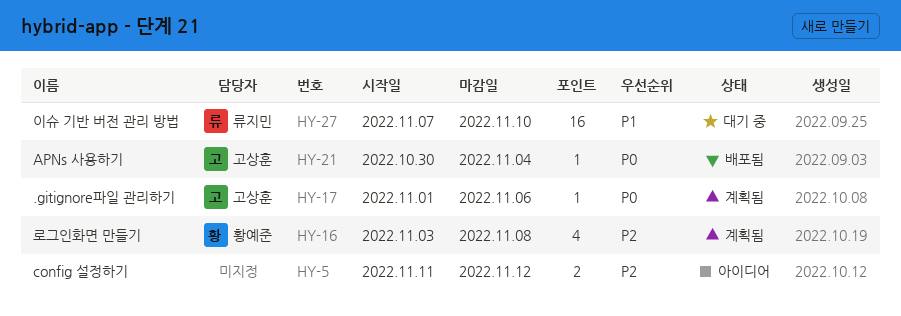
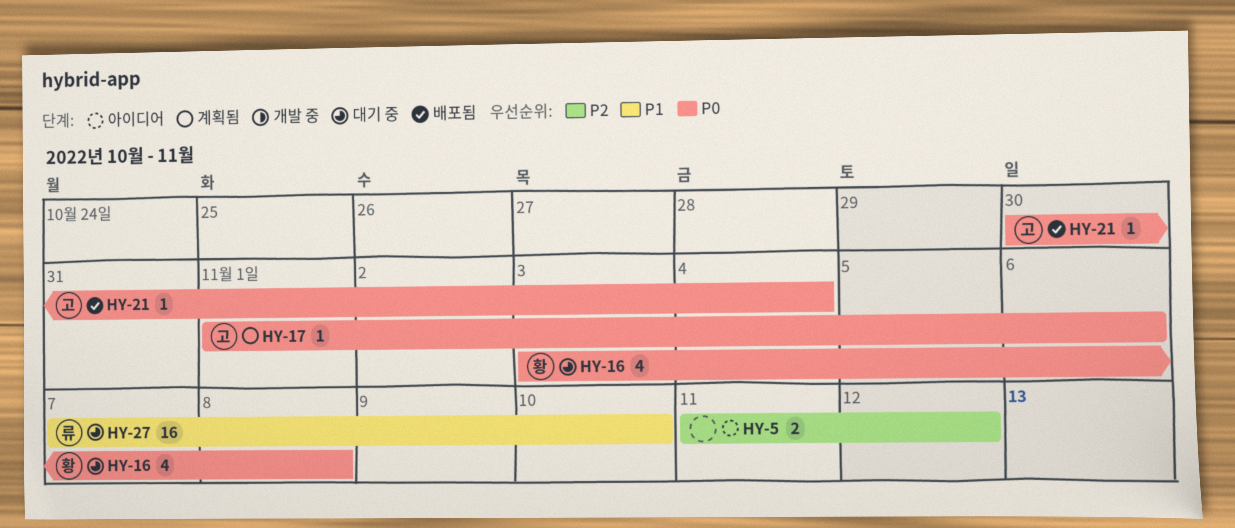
HY-16, status: 계획됨 -> 대기 중
HY-16, priority: P2 -> P0

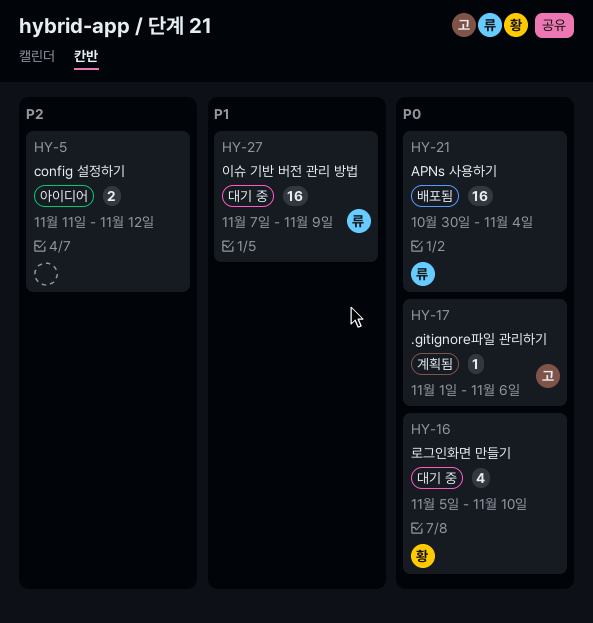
HY-16, start: Nov 3 -> Nov 5
HY-16, due: Nov 8 -> Nov 10
HY-21, owner: 고 -> 류
HY-21, estimate: 1 -> 16
HY-27, due: Nov 10 -> Nov 9

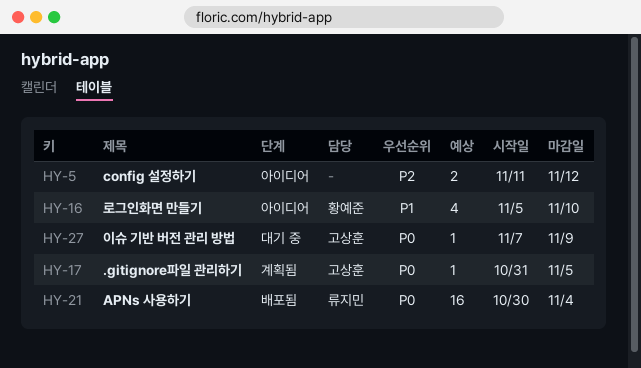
HY-16, status: 대기 중 -> 아이디어
HY-16, priority: P0 -> P1
HY-17, start: Nov 1 -> Oct 31
HY-17, due: Nov 6 -> Nov 5
HY-27, owner: 류지민 -> 고상훈
HY-27, priority: P1 -> P0
HY-27, estimate: 16 -> 1

